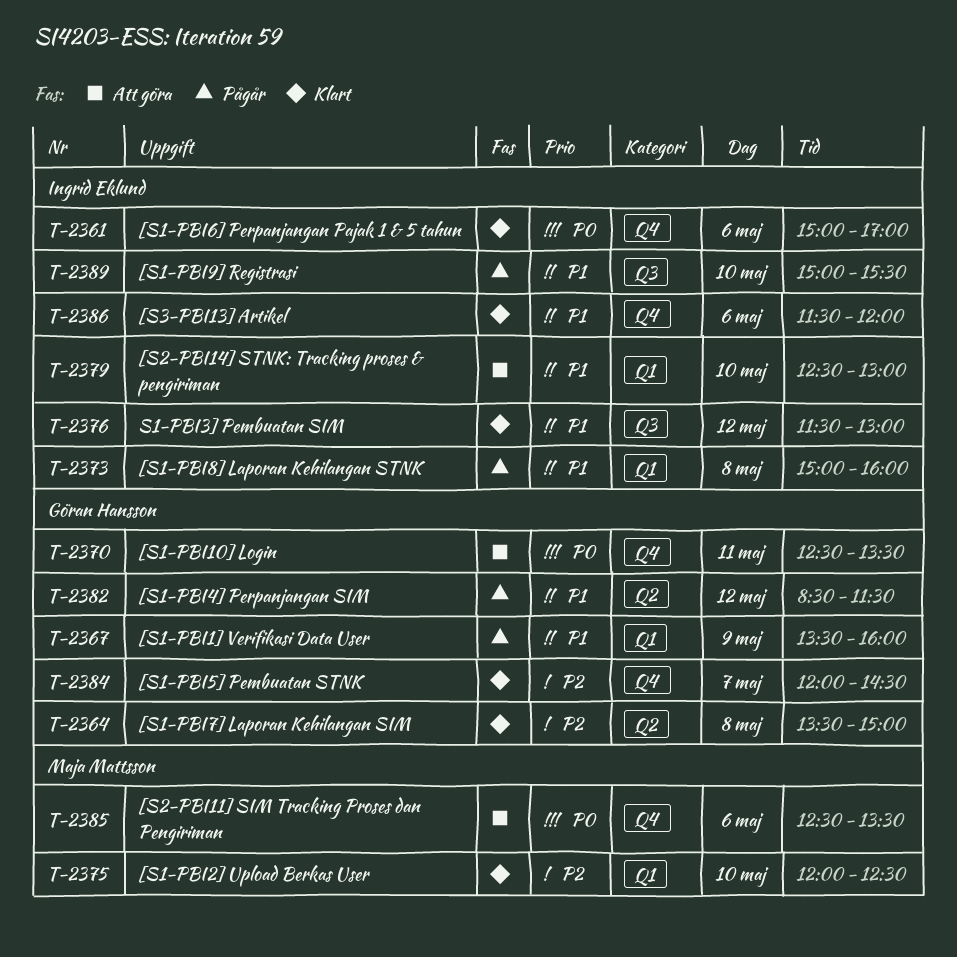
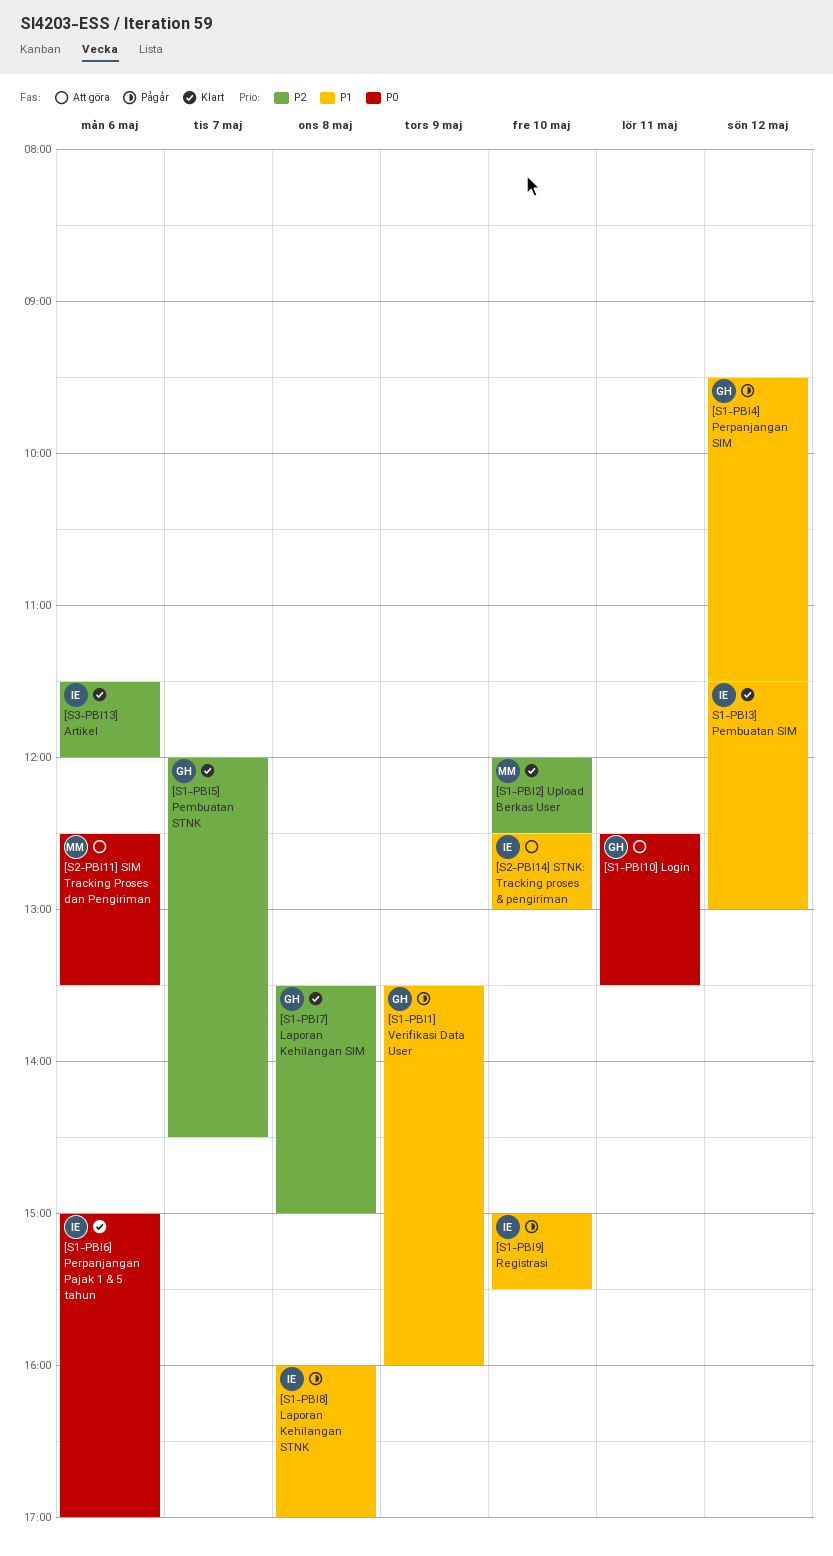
[S1-PBI4] Perpanjangan SIM, begins: 08:30 -> 09:30
[S1-PBI8] Laporan Kehilangan STNK, begins: 15:00 -> 16:00
[S1-PBI8] Laporan Kehilangan STNK, ends: 16:00 -> 17:00
[S3-PBI13] Artikel, priority: P1 -> P2

